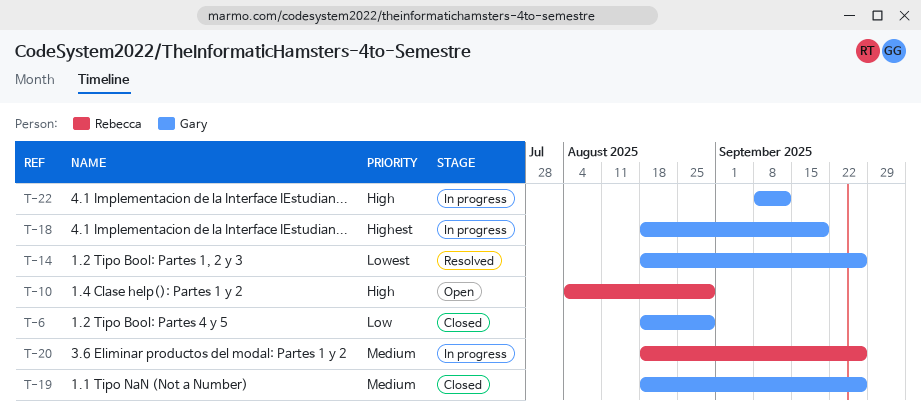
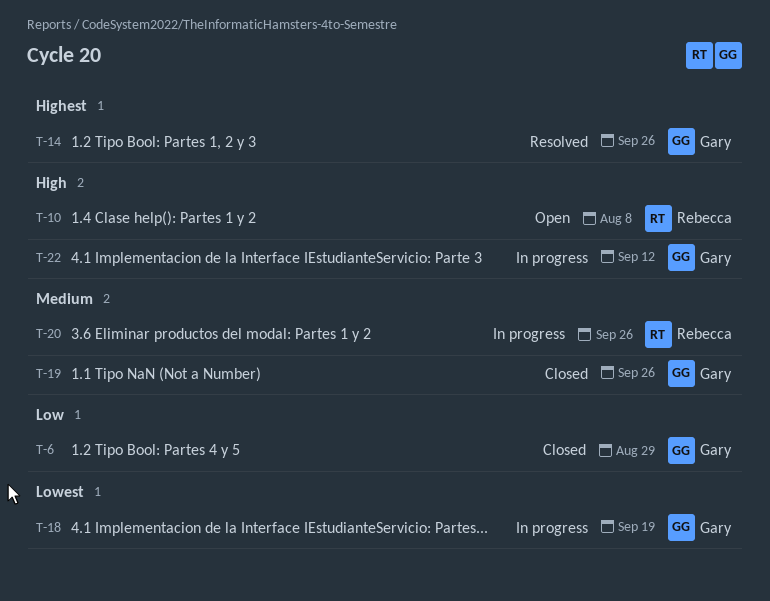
T-10, due: Aug 29 -> Aug 8
T-14, priority: Lowest -> Highest
T-18, priority: Highest -> Lowest

